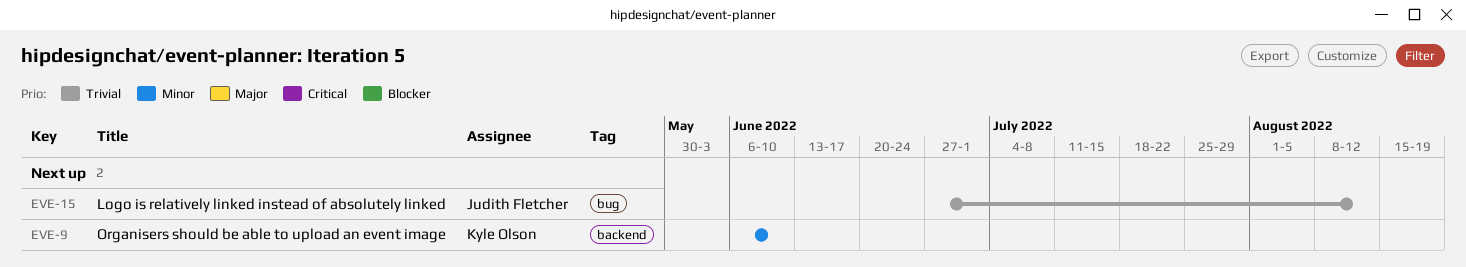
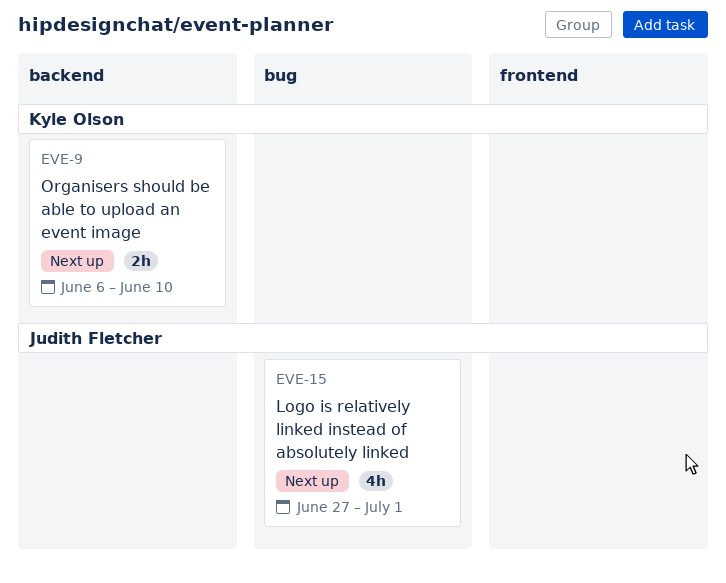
EVE-15, due: Aug 12 -> Jul 1

